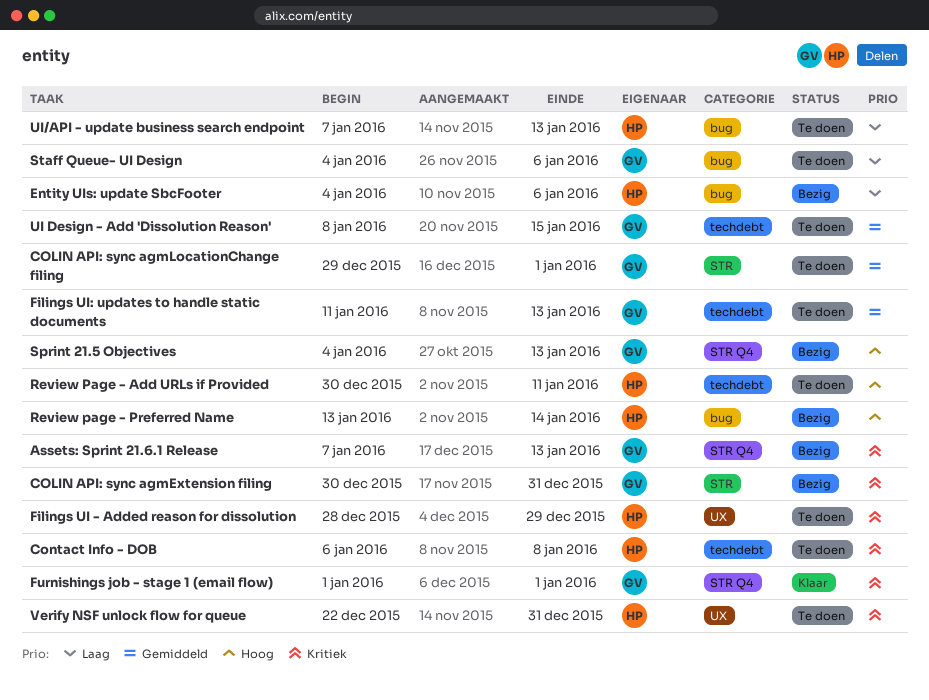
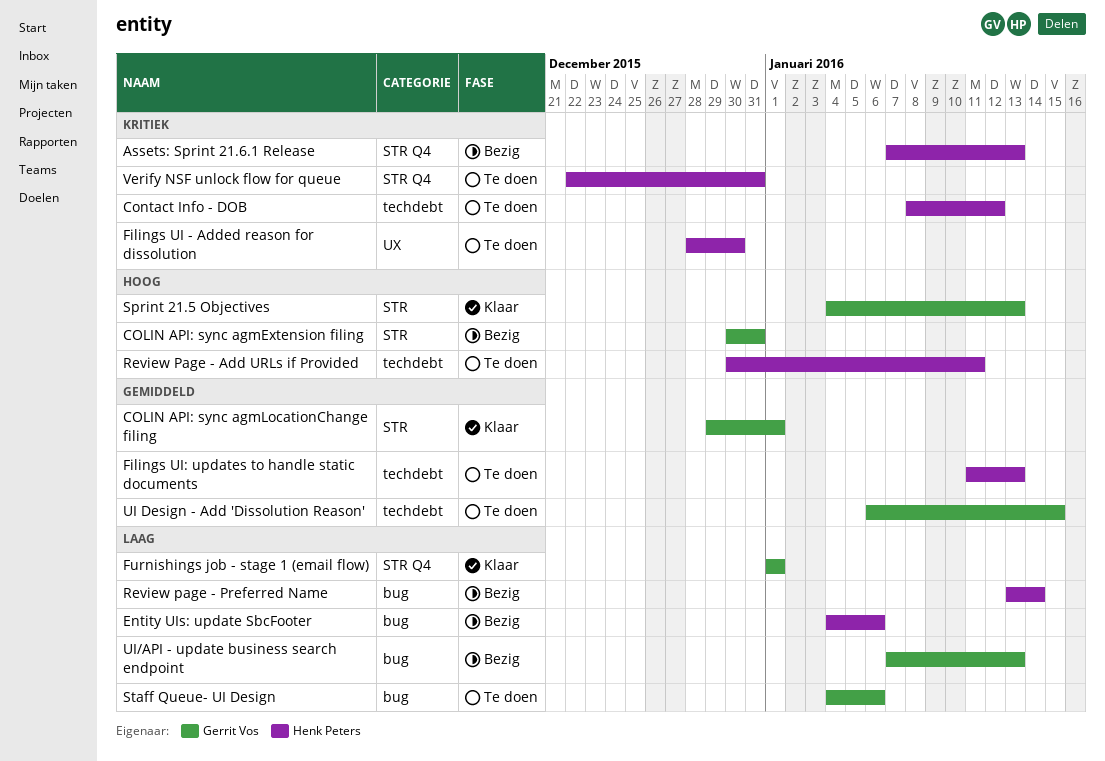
Assets: Sprint 21.6.1 Release, owner: Gerrit Vos -> Henk Peters
COLIN API: sync agmExtension filing, priority: Kritiek -> Hoog
COLIN API: sync agmLocationChange filing, status: Te doen -> Klaar
Contact Info - DOB, start: Jan 6 -> Jan 8
Contact Info - DOB, due: Jan 8 -> Jan 12
Filings UI - Added reason for dissolution, due: Dec 29 -> Dec 30
Filings UI: updates to handle static documents, owner: Gerrit Vos -> Henk Peters
Furnishings job - stage 1 (email flow), priority: Kritiek -> Laag
Review page - Preferred Name, priority: Hoog -> Laag
Sprint 21.5 Objectives, status: Bezig -> Klaar
Sprint 21.5 Objectives, label: STR Q4 -> STR
UI Design - Add 'Dissolution Reason', start: Jan 8 -> Jan 6
UI/API - update business search endpoint, status: Te doen -> Bezig
UI/API - update business search endpoint, owner: Henk Peters -> Gerrit Vos
Verify NSF unlock flow for queue, label: UX -> STR Q4

